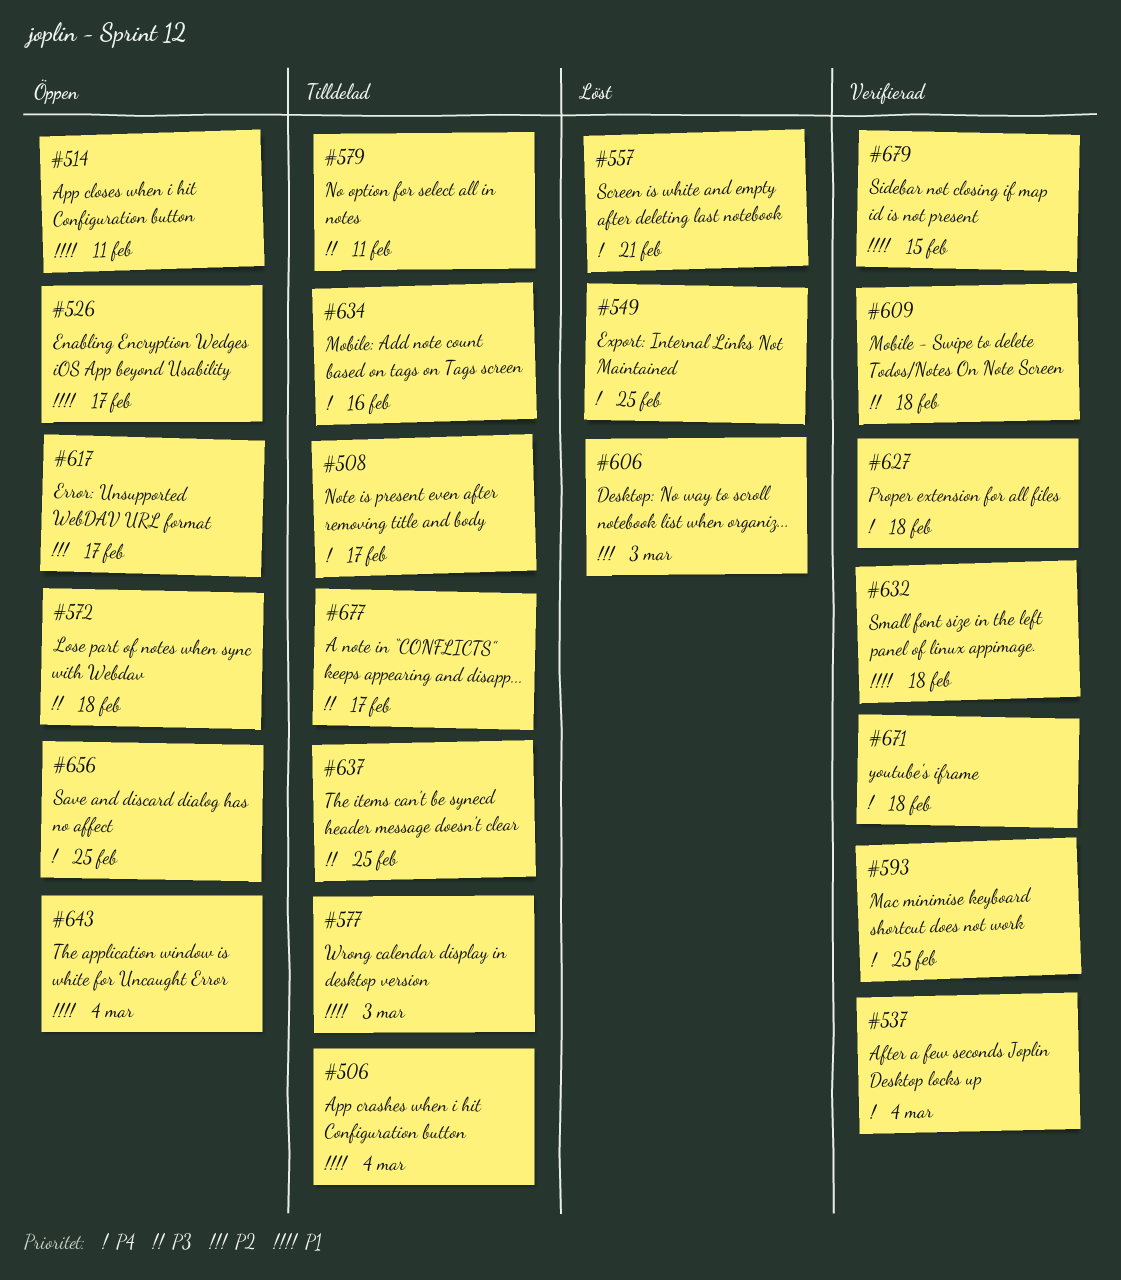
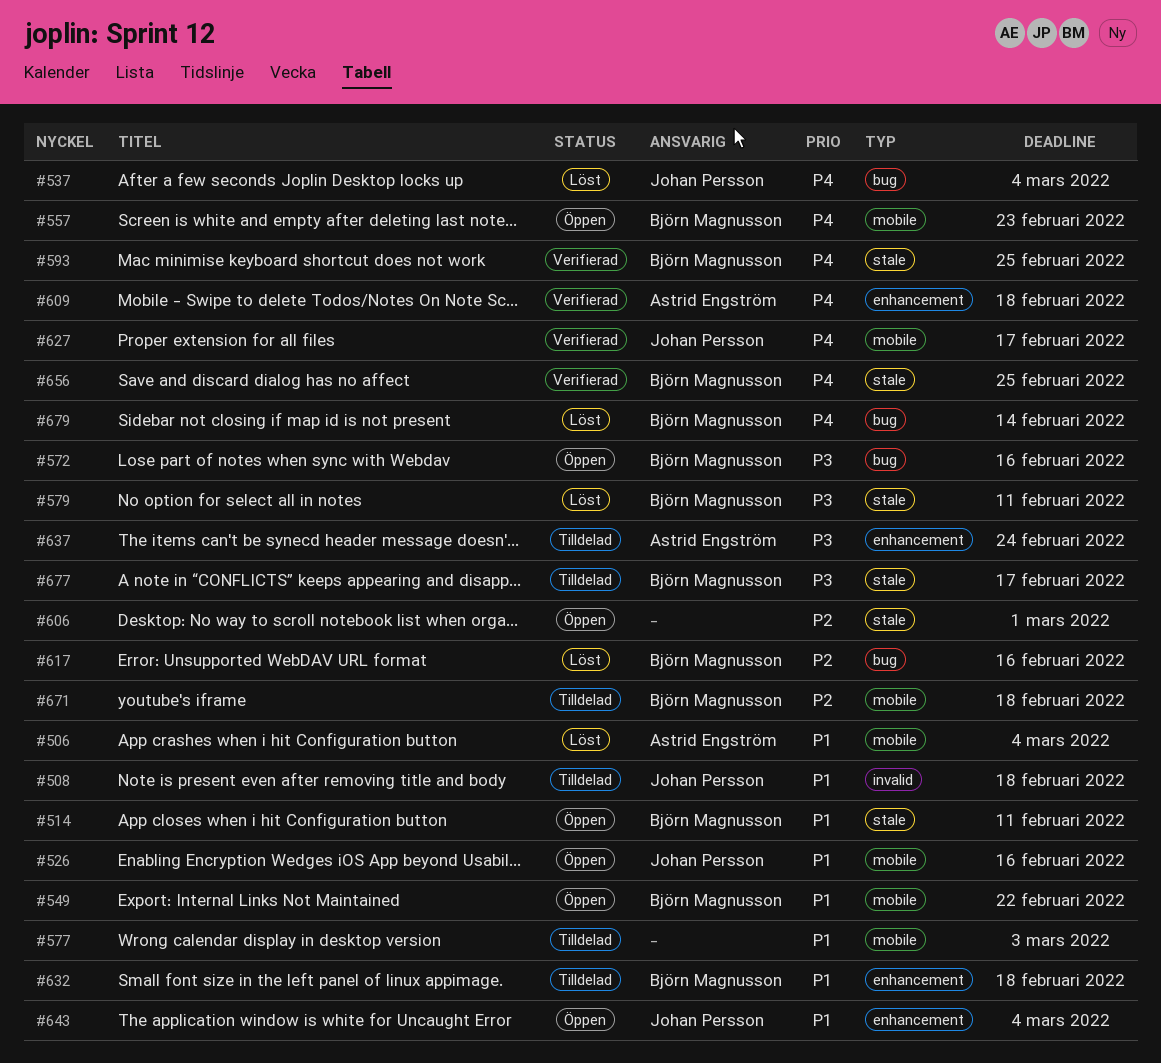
#506, status: Tilldelad -> Löst
#508, priority: P4 -> P1
#508, due: Feb 17 -> Feb 18
#526, due: Feb 17 -> Feb 16
#537, status: Verifierad -> Löst
#549, status: Löst -> Öppen
#549, priority: P4 -> P1
#549, due: Feb 25 -> Feb 22
#557, status: Löst -> Öppen
#557, due: Feb 21 -> Feb 23
#572, due: Feb 18 -> Feb 16
#579, status: Tilldelad -> Löst
#606, status: Löst -> Öppen
#606, due: Mar 3 -> Mar 1
#609, priority: P3 -> P4
#617, status: Öppen -> Löst
#617, due: Feb 17 -> Feb 16
#627, due: Feb 18 -> Feb 17
#632, status: Verifierad -> Tilldelad
#634: present -> none
#637, due: Feb 25 -> Feb 24
#656, status: Öppen -> Verifierad
#671, status: Verifierad -> Tilldelad
#671, priority: P4 -> P2
#679, status: Verifierad -> Löst
#679, priority: P1 -> P4
#679, due: Feb 15 -> Feb 14

